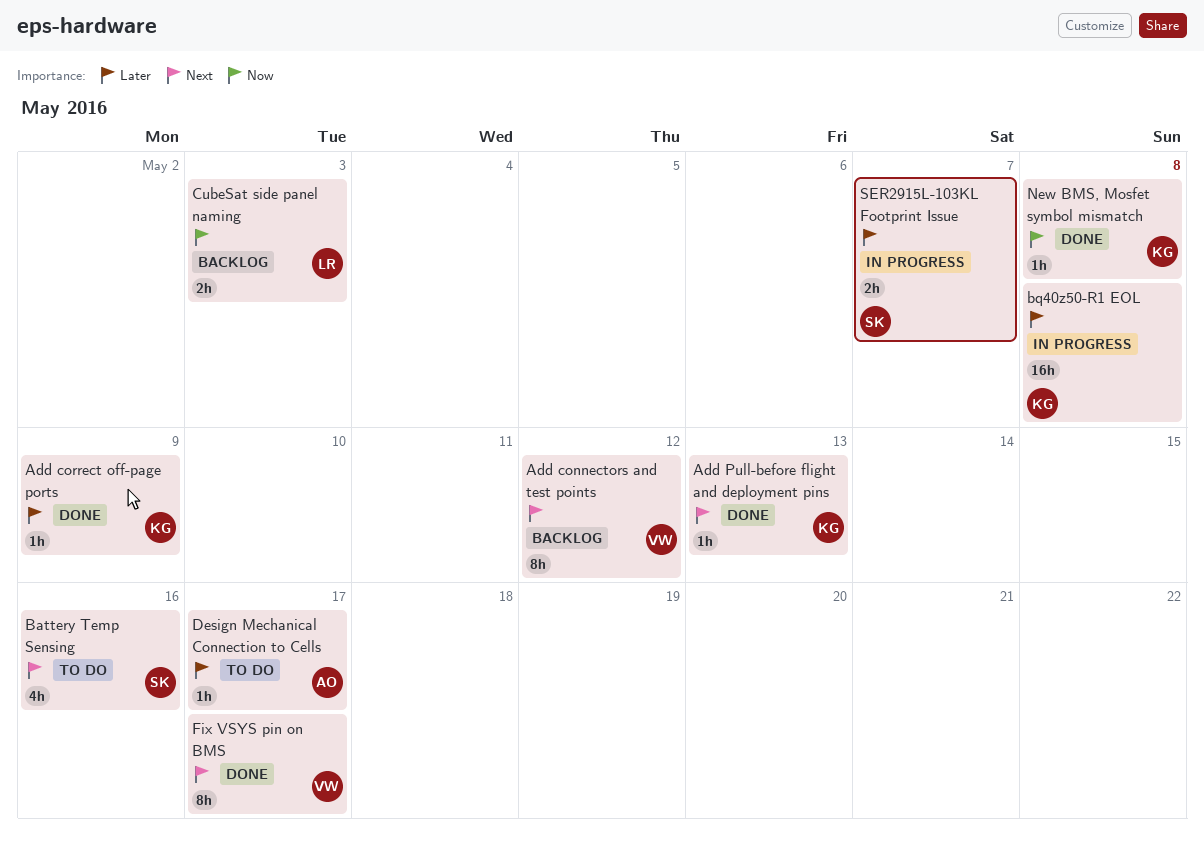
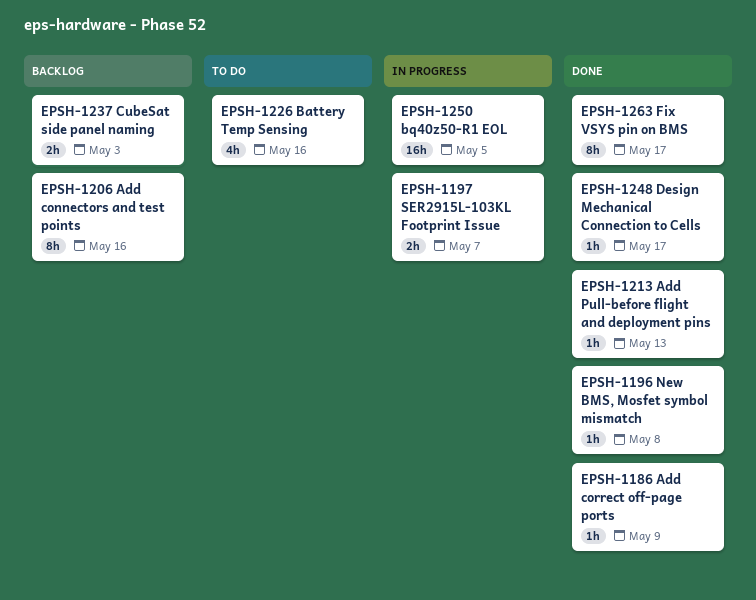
Add connectors and test points, due: May 12 -> May 16
bq40z50-R1 EOL, due: May 8 -> May 5
Design Mechanical Connection to Cells, status: To do -> Done

